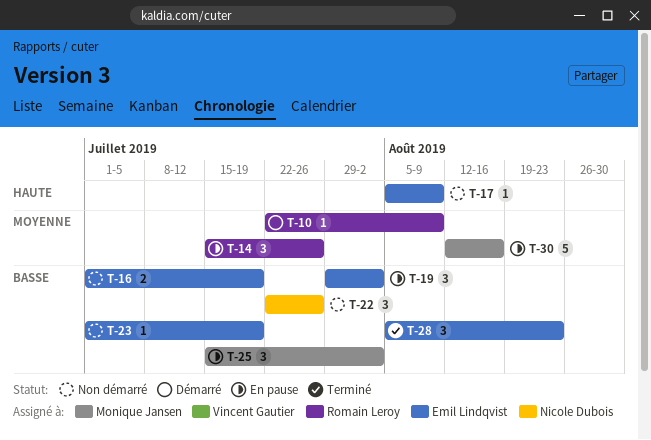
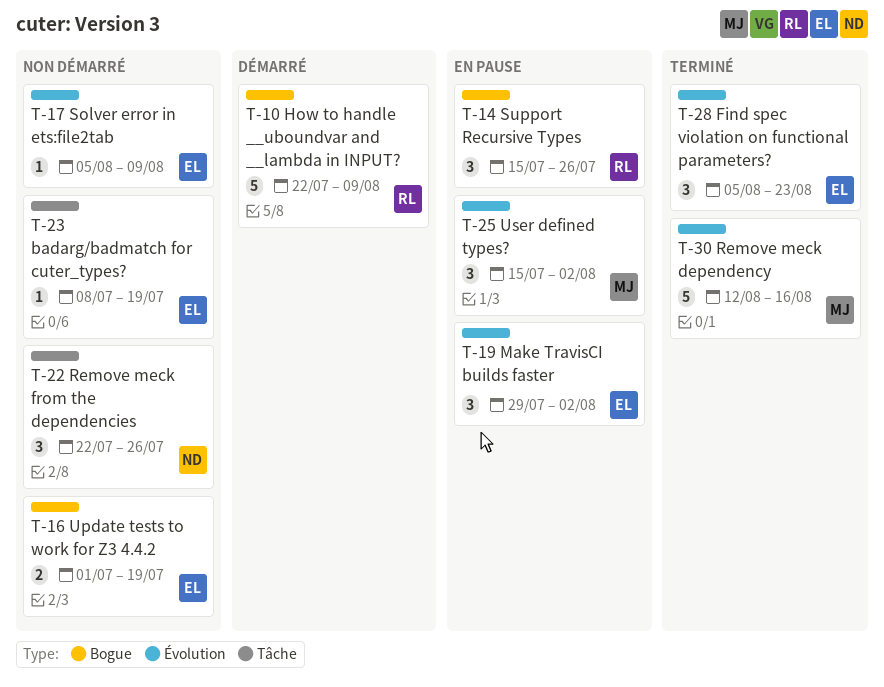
T-10, estimate: 1 -> 5
T-23, start: Jul 1 -> Jul 8
T-30, status: En pause -> Terminé

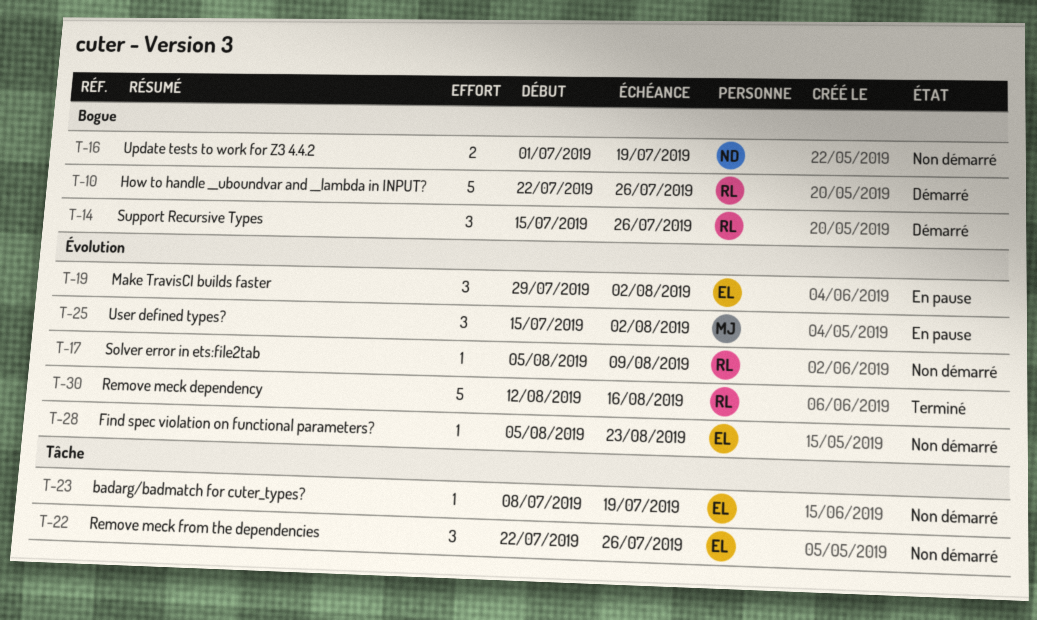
T-10, due: Aug 9 -> Jul 26
T-14, status: En pause -> Démarré
T-16, owner: EL -> ND
T-17, owner: EL -> RL
T-22, owner: ND -> EL
T-28, status: Terminé -> Non démarré
T-28, estimate: 3 -> 1
T-30, owner: MJ -> RL

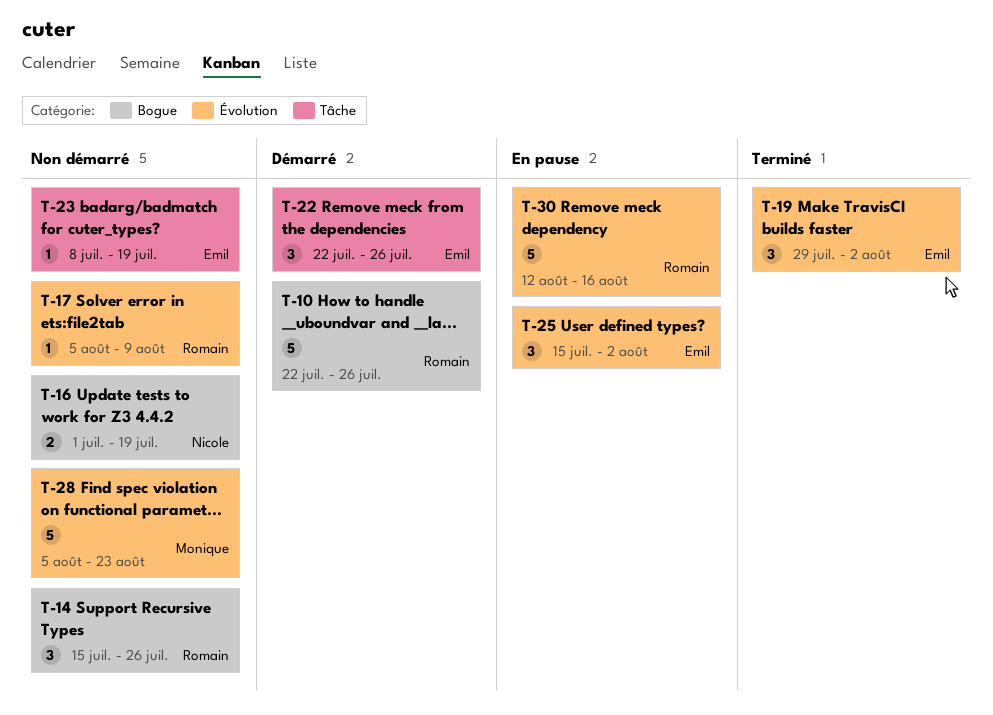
T-14, status: Démarré -> Non démarré
T-19, status: En pause -> Terminé
T-22, status: Non démarré -> Démarré
T-25, owner: Monique -> Emil
T-28, owner: Emil -> Monique
T-28, estimate: 1 -> 5
T-30, status: Terminé -> En pause

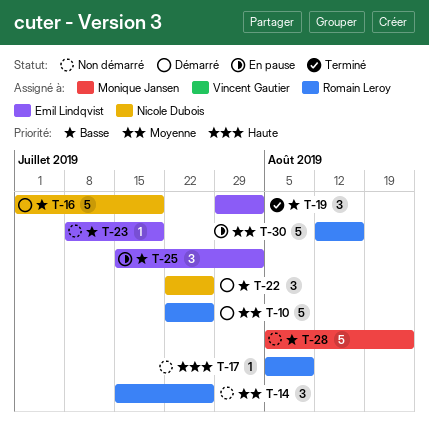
T-16, status: Non démarré -> Démarré
T-16, estimate: 2 -> 5
T-22, owner: Emil Lindqvist -> Nicole Dubois

